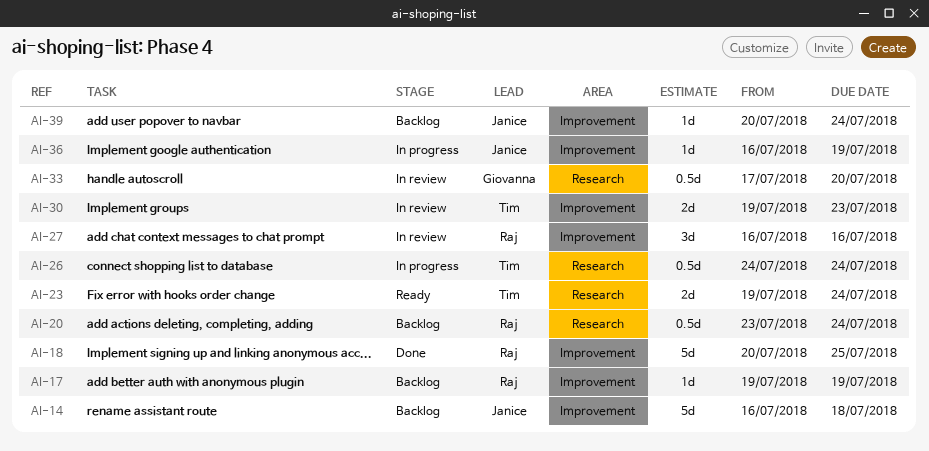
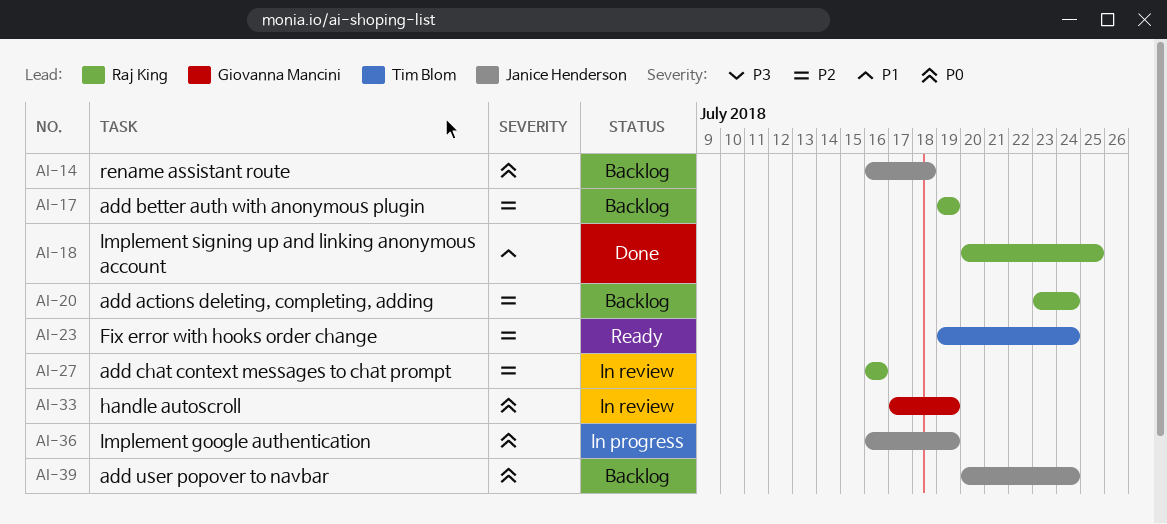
AI-26: present -> none
AI-30: present -> none
AI-33, due: Jul 20 -> Jul 19

